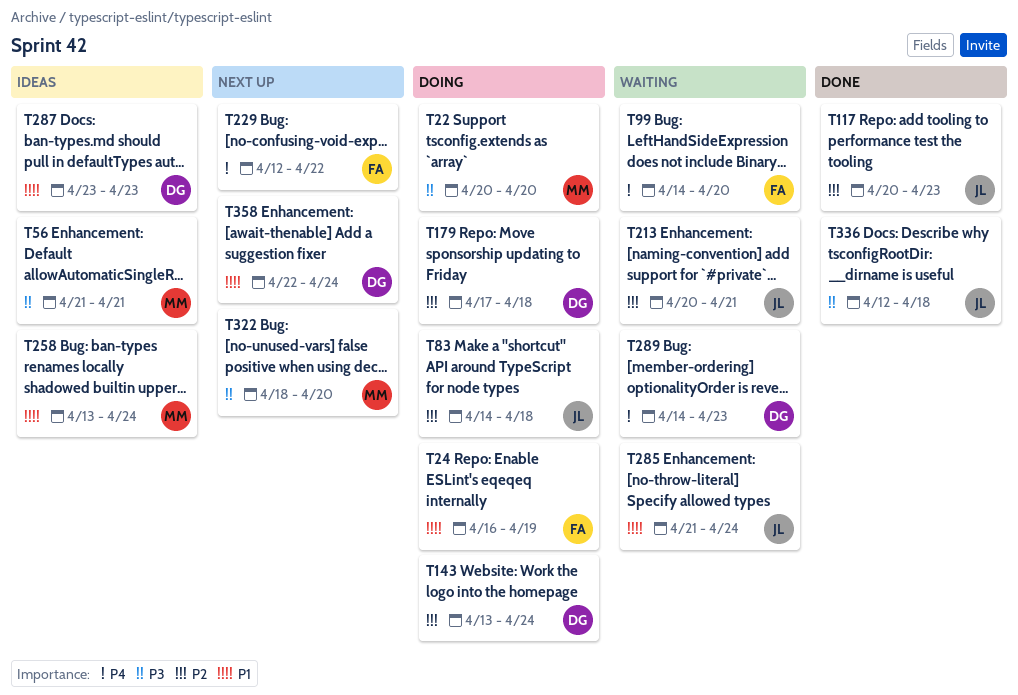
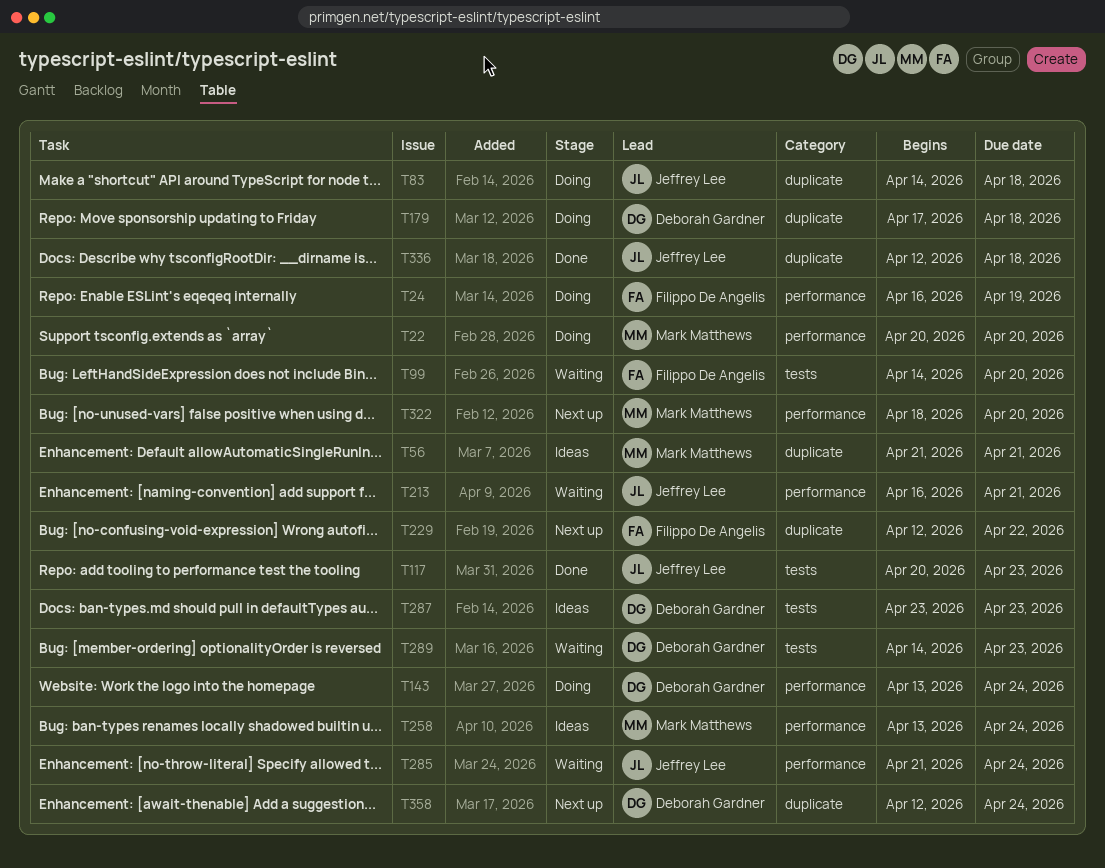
T213, start: Apr 20 -> Apr 16
T358, start: Apr 22 -> Apr 12

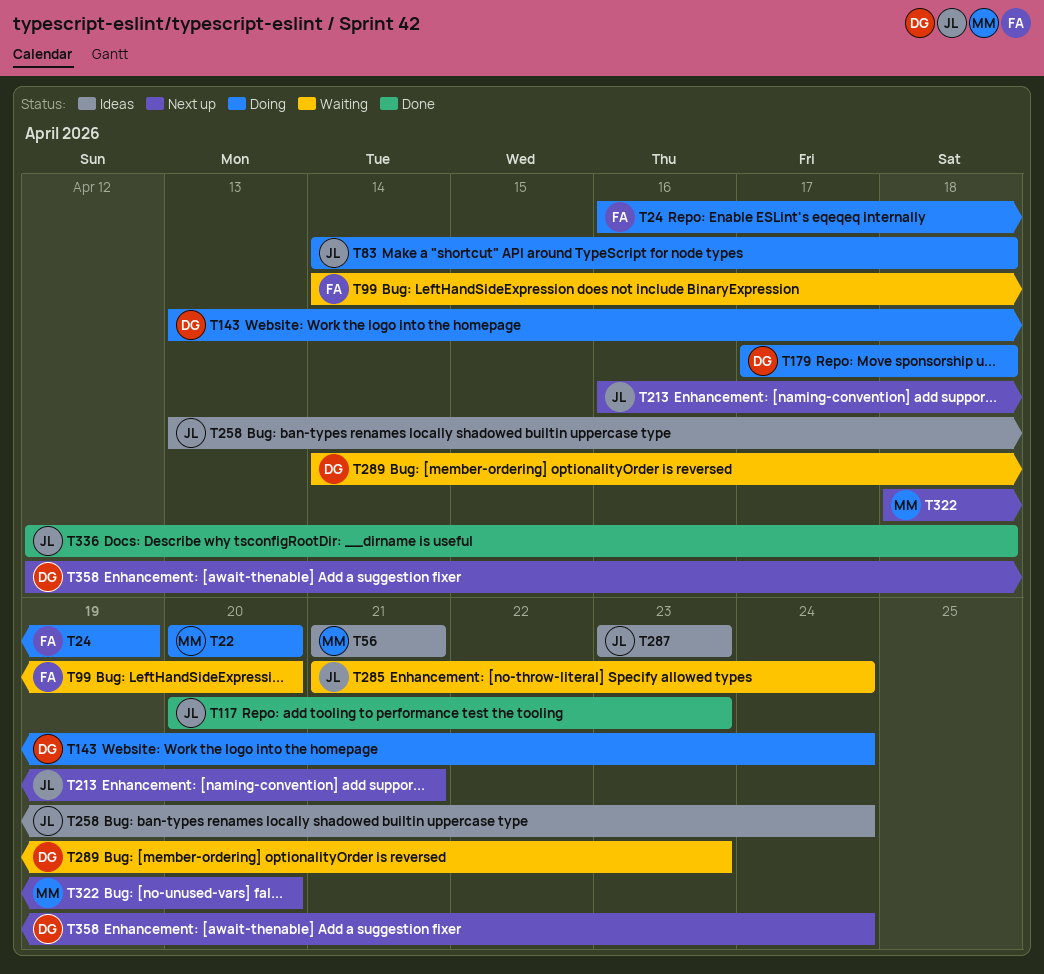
T213, status: Waiting -> Next up
T229: present -> none
T258, owner: Mark Matthews -> Jeffrey Lee
T287, owner: Deborah Gardner -> Jeffrey Lee

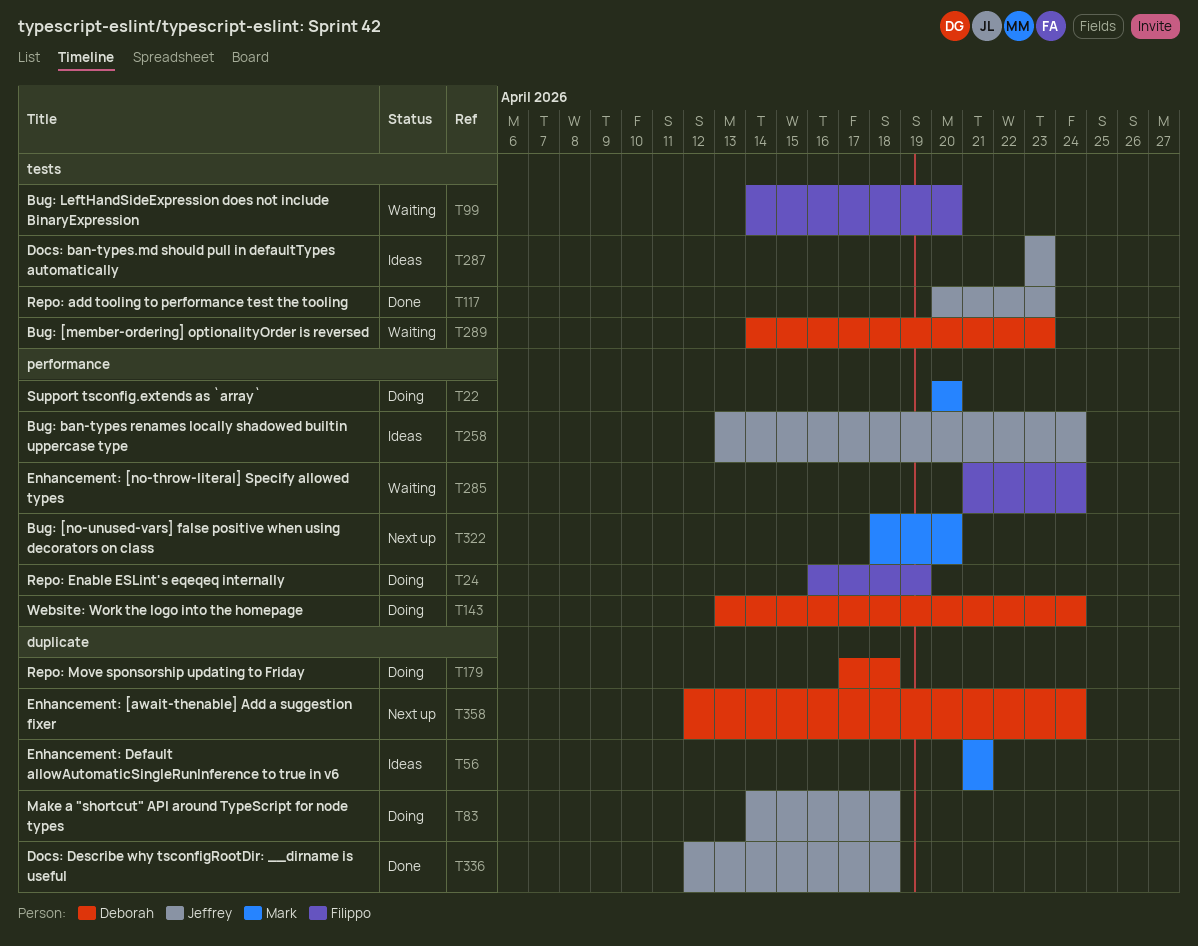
T213: present -> none
T285, owner: Jeffrey -> Filippo

